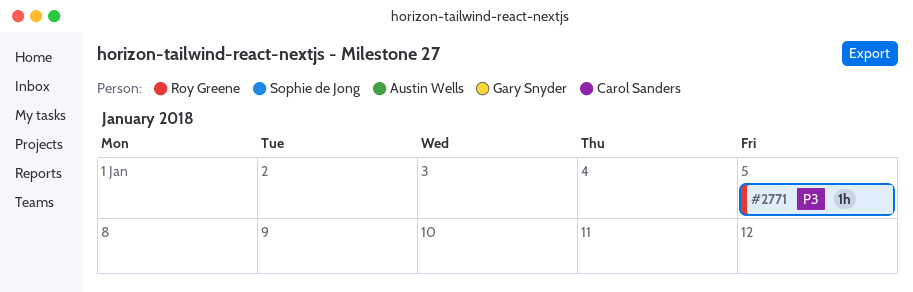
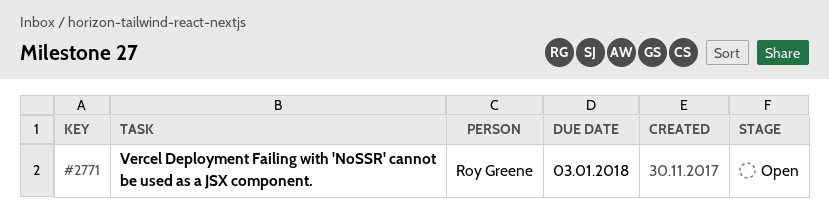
#2771, due: Jan 5 -> Jan 3

